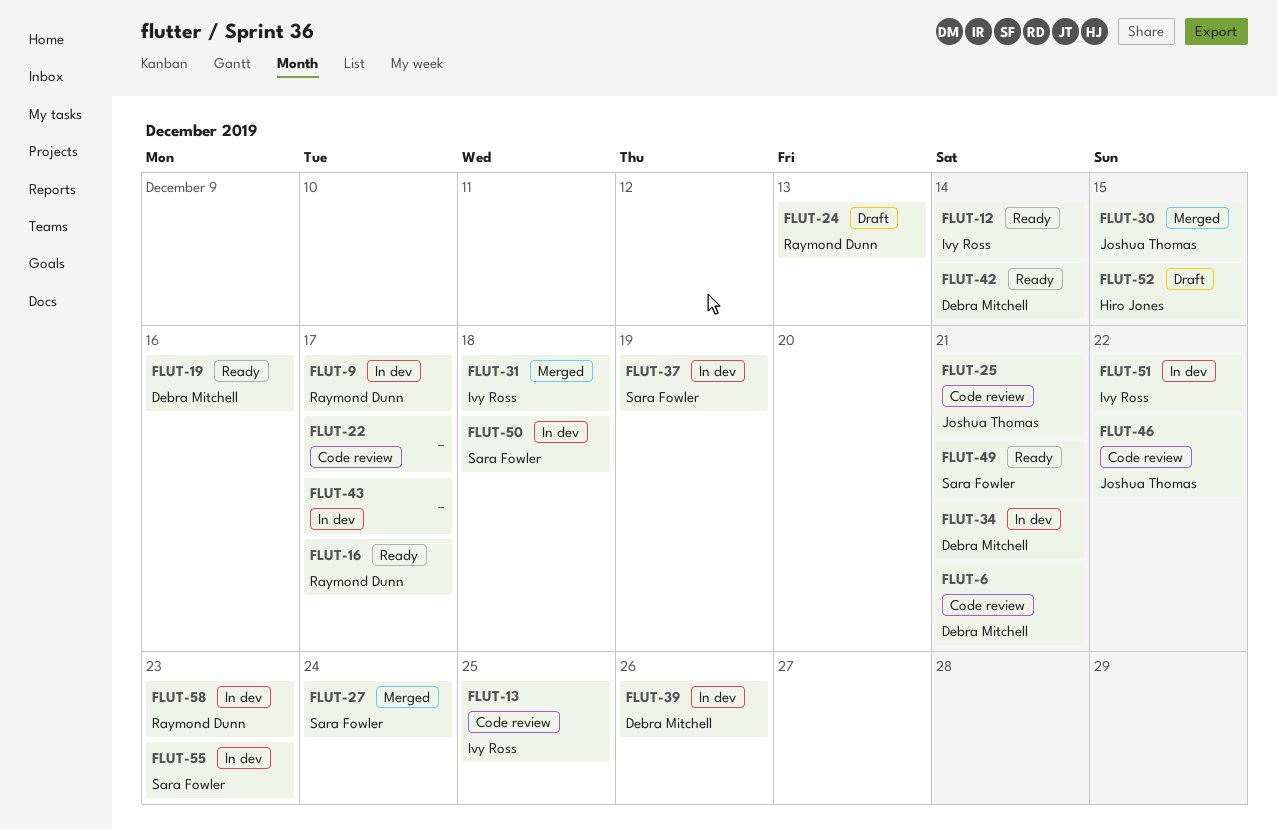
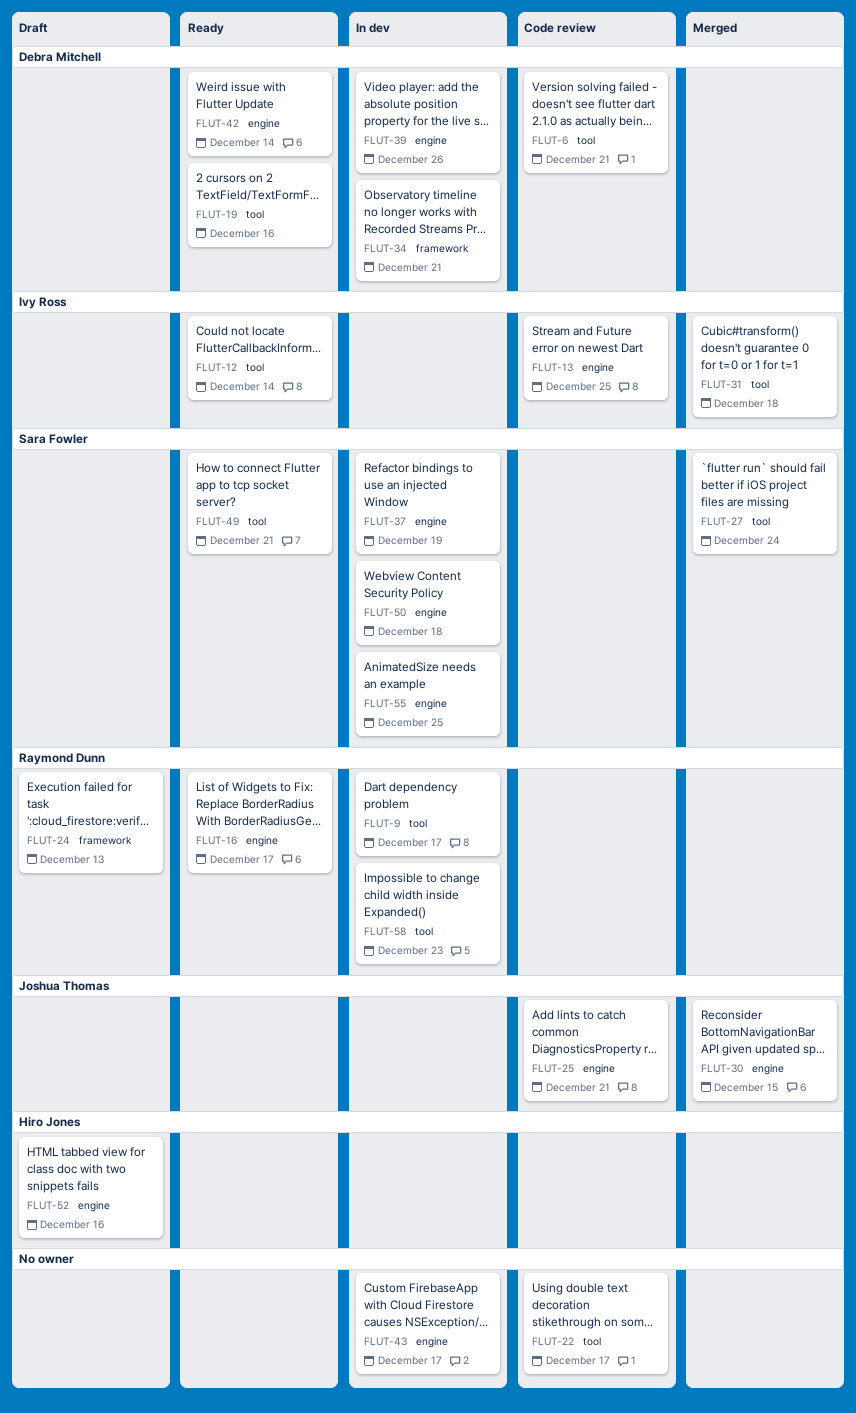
FLUT-46: present -> none
FLUT-51: present -> none
FLUT-52, due: Dec 15 -> Dec 16
FLUT-55, due: Dec 23 -> Dec 25

